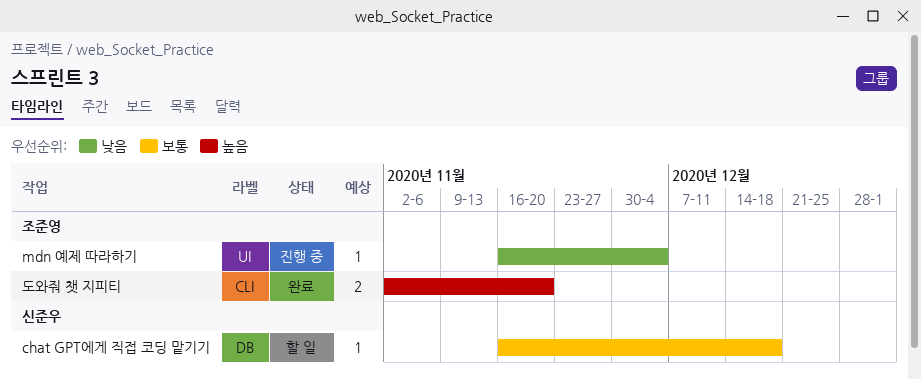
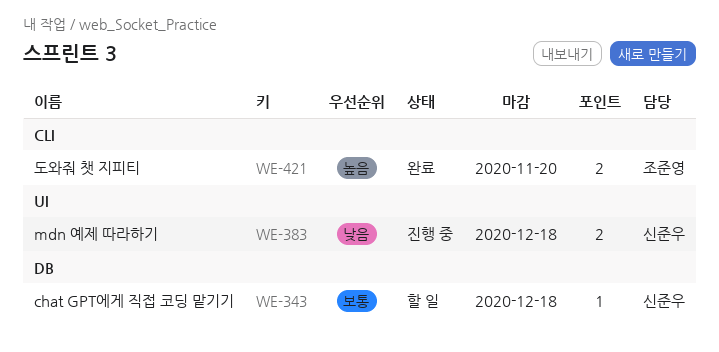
mdn 예제 따라하기, owner: 조준영 -> 신준우
mdn 예제 따라하기, estimate: 1 -> 2
mdn 예제 따라하기, due: Dec 4 -> Dec 18

